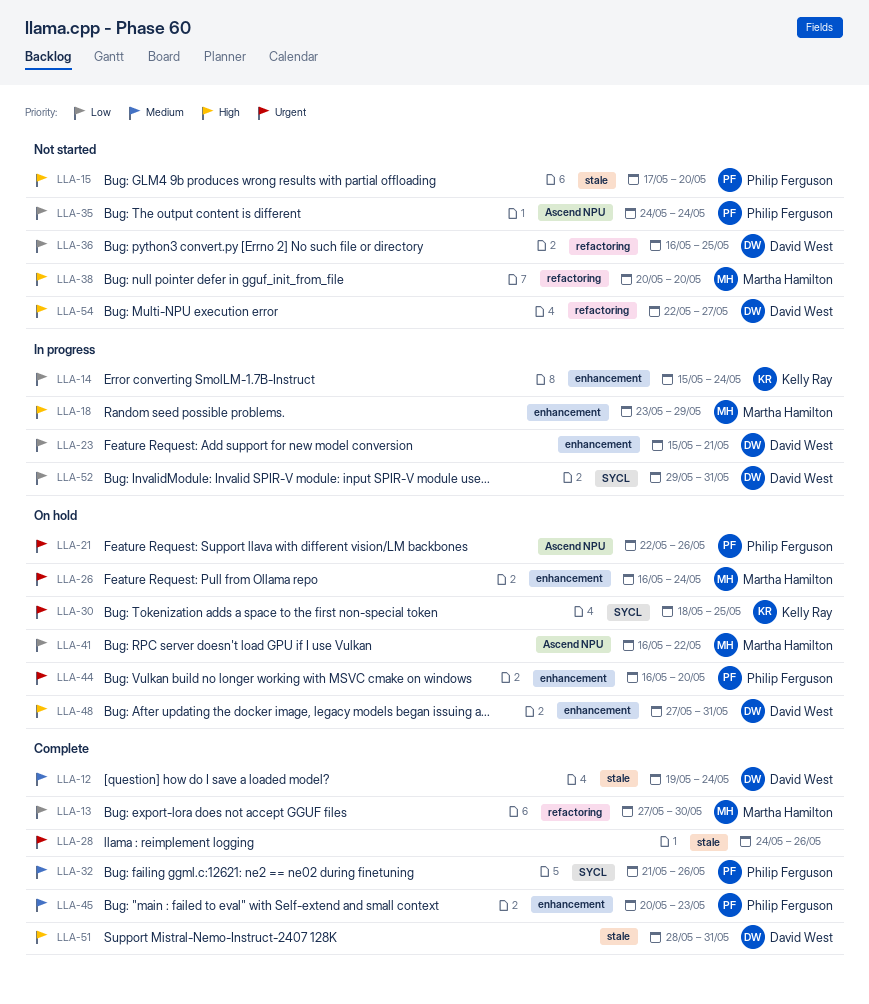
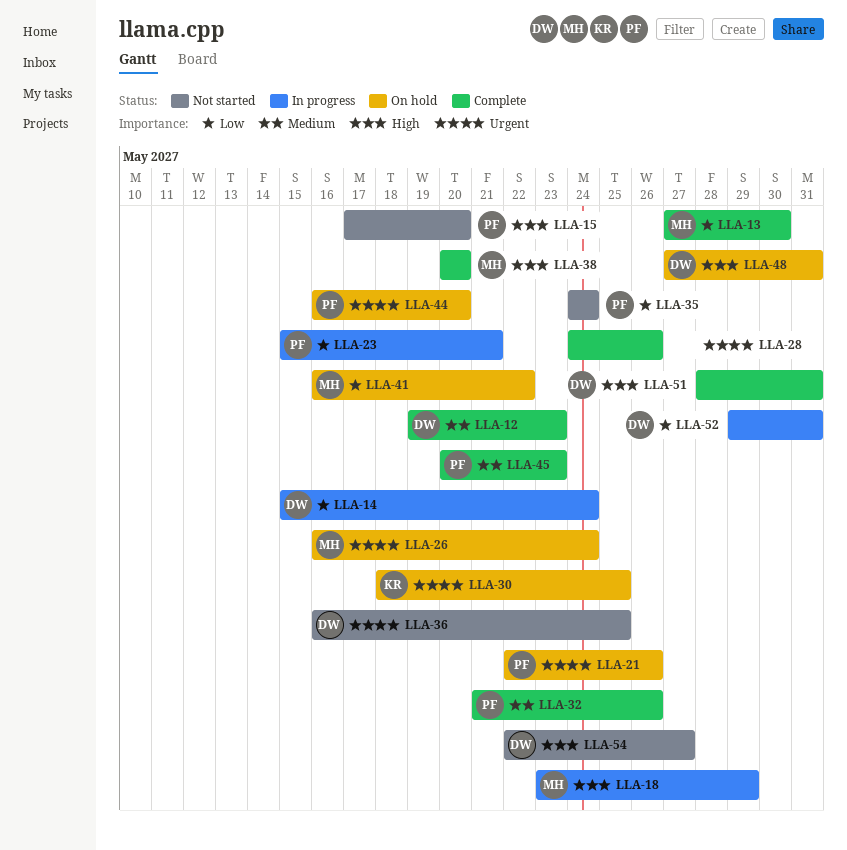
LLA-12, due: May 24 -> May 23
LLA-14, owner: Kelly Ray -> David West
LLA-23, owner: David West -> Philip Ferguson
LLA-36, priority: Low -> Urgent
LLA-38, status: Not started -> Complete

